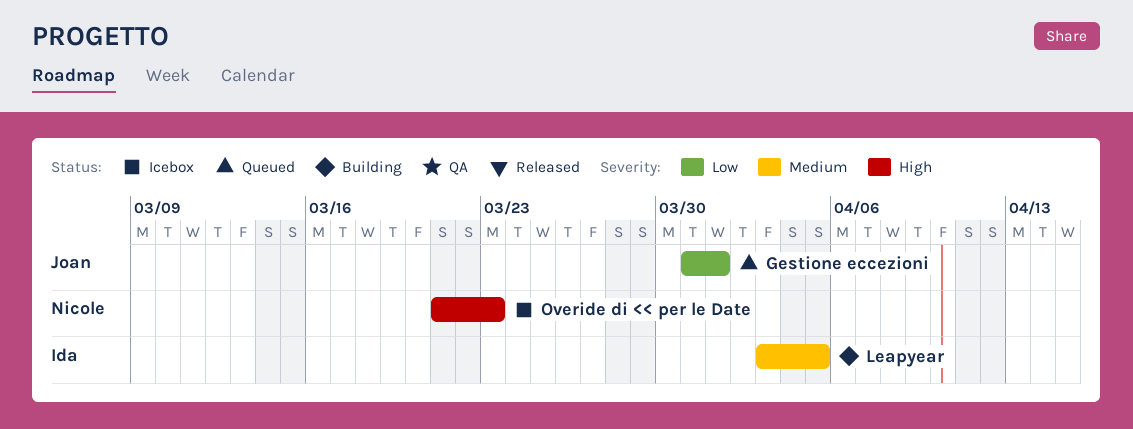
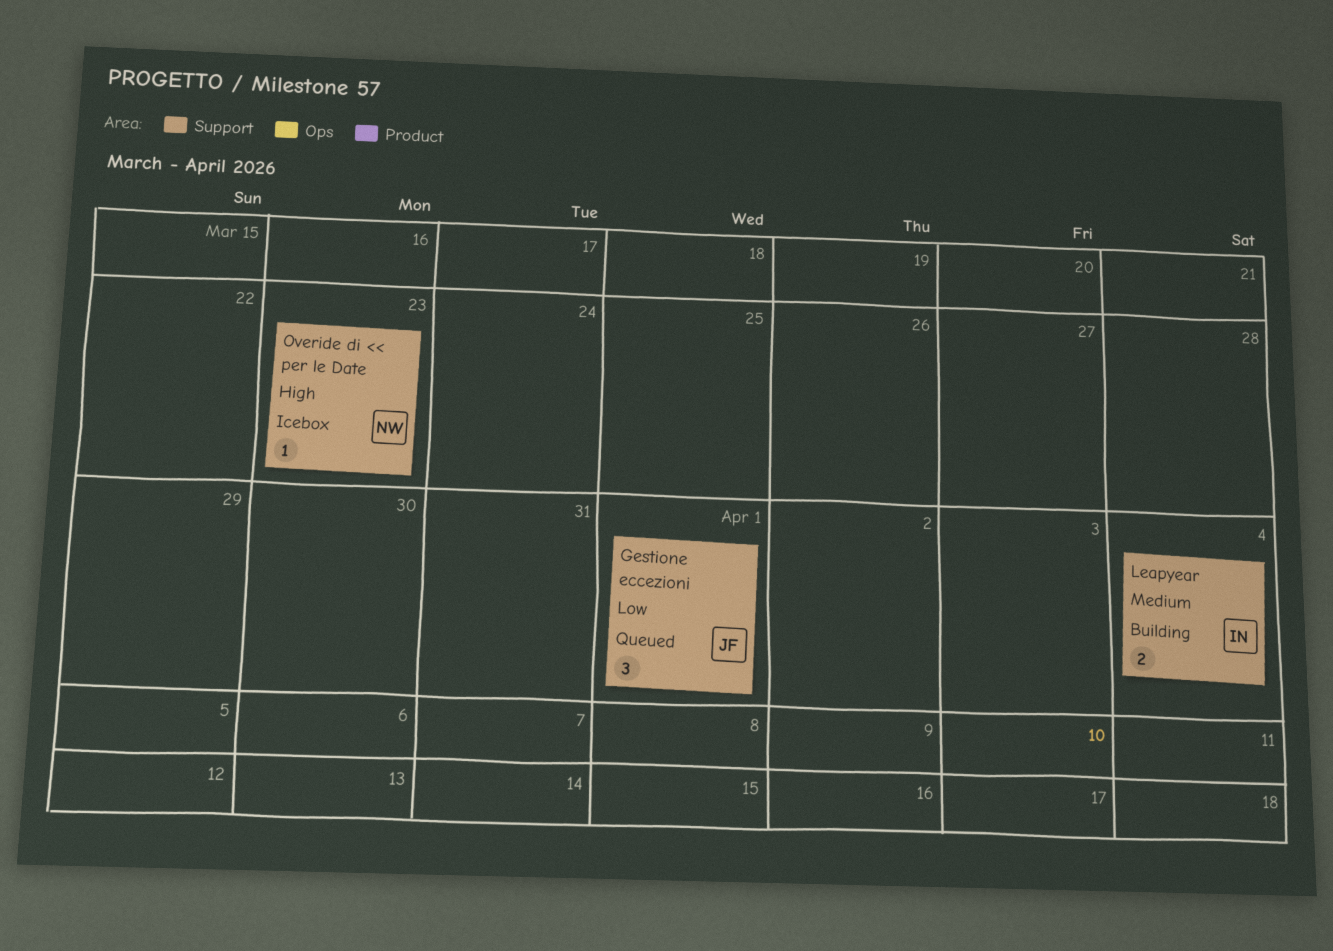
Leapyear, due: Apr 5 -> Apr 4

